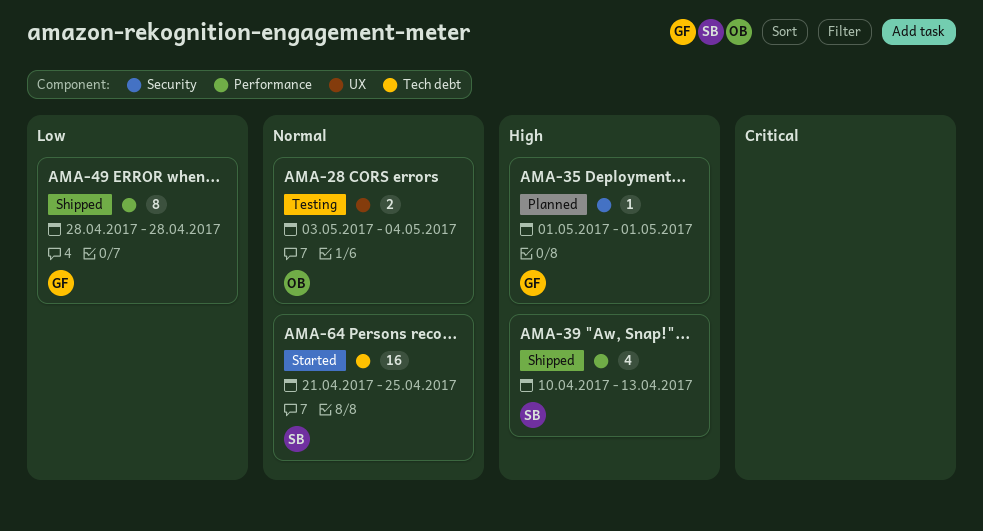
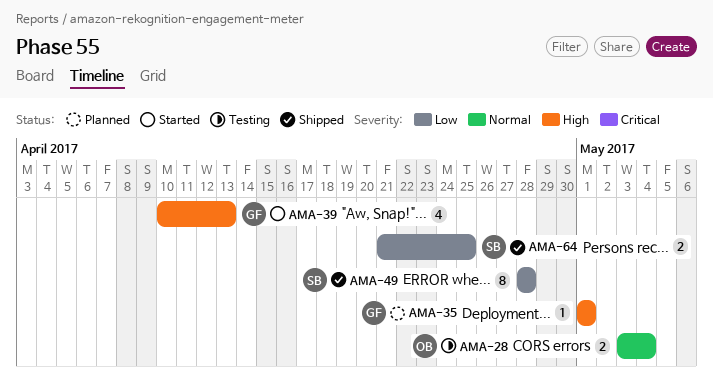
AMA-39, status: Shipped -> Started
AMA-39, owner: SB -> GF
AMA-49, owner: GF -> SB
AMA-64, status: Started -> Shipped
AMA-64, priority: Normal -> Low
AMA-64, estimate: 16 -> 2

